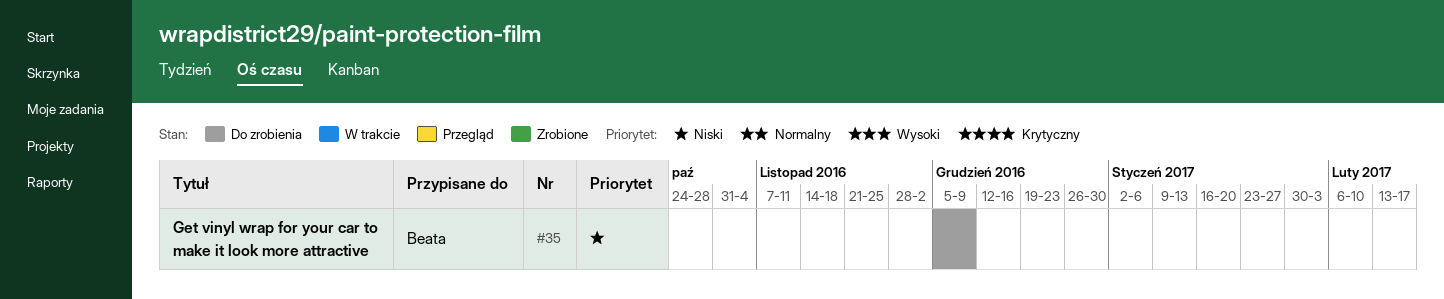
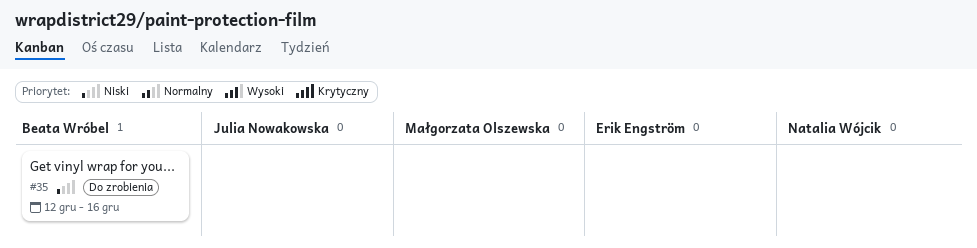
#35, start: Dec 5 -> Dec 12
#35, due: Dec 9 -> Dec 16

